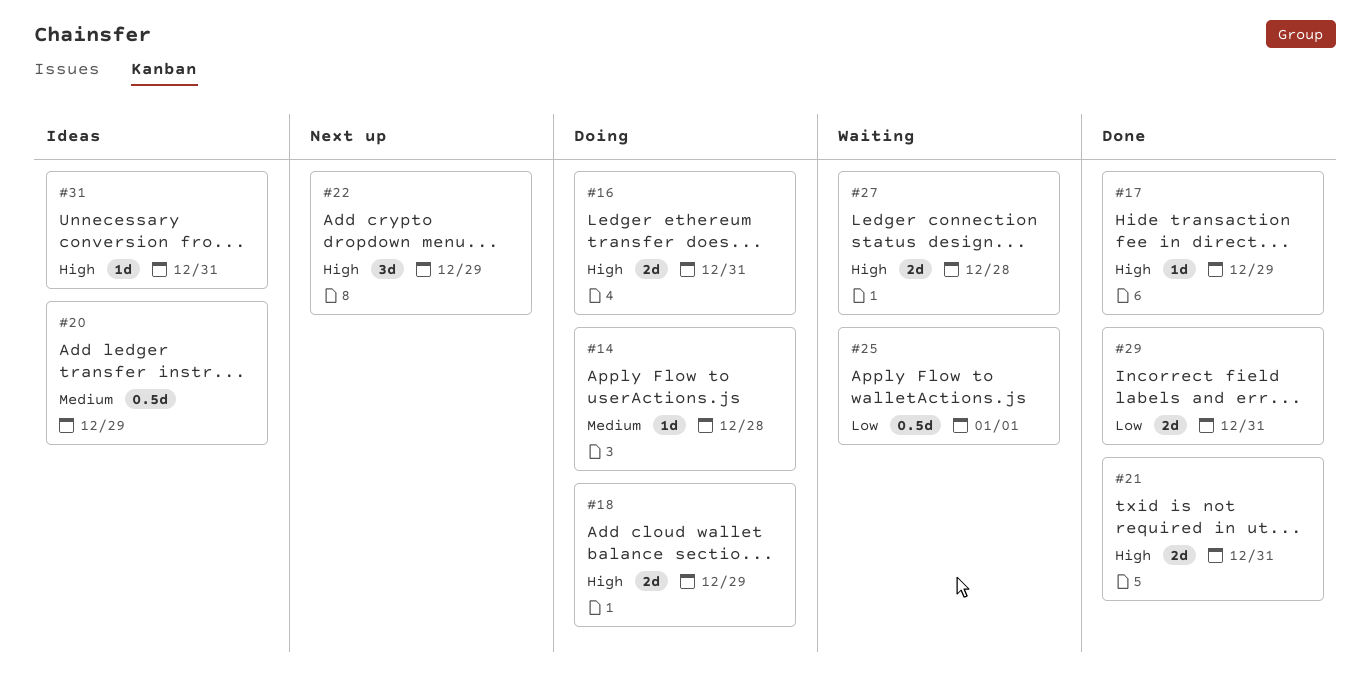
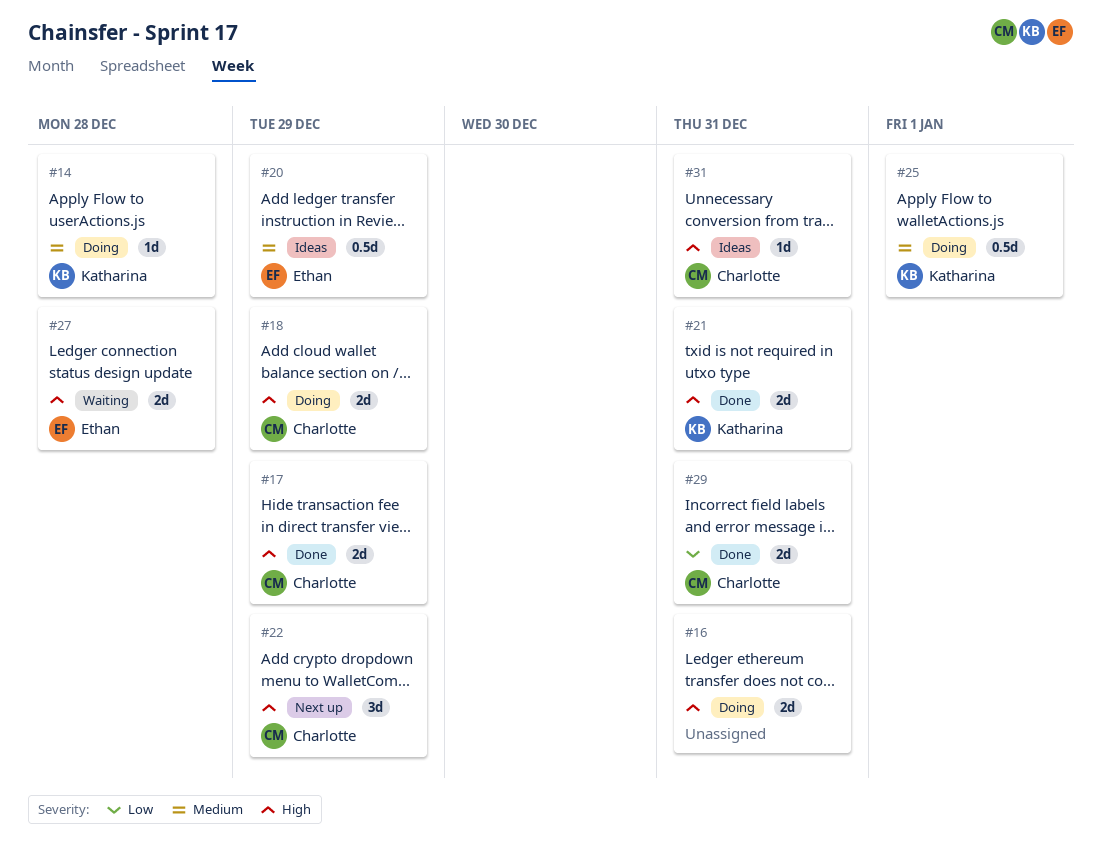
#17, estimate: 1d -> 2d
#25, status: Waiting -> Doing
#25, priority: Low -> Medium

